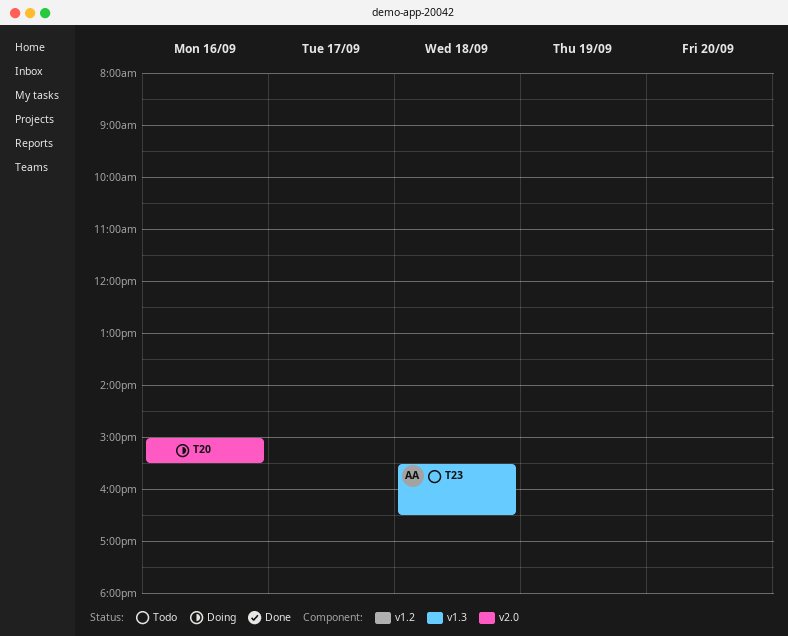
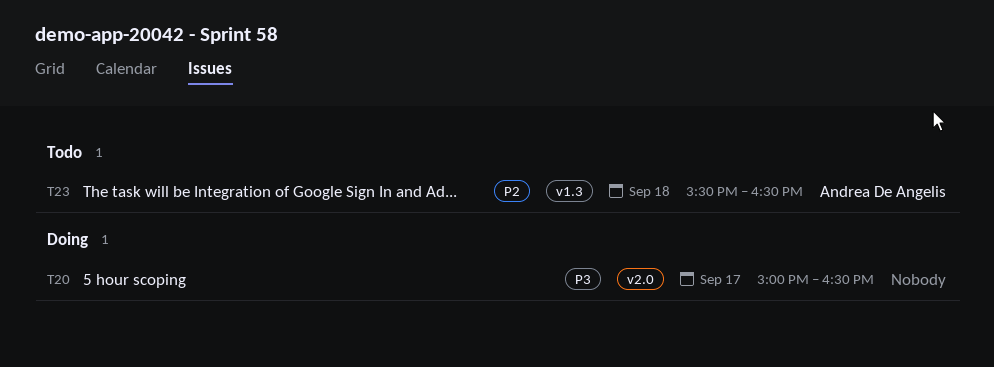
T20, day: Sep 16 -> Sep 17
T20, ends: 15:30 -> 16:30

